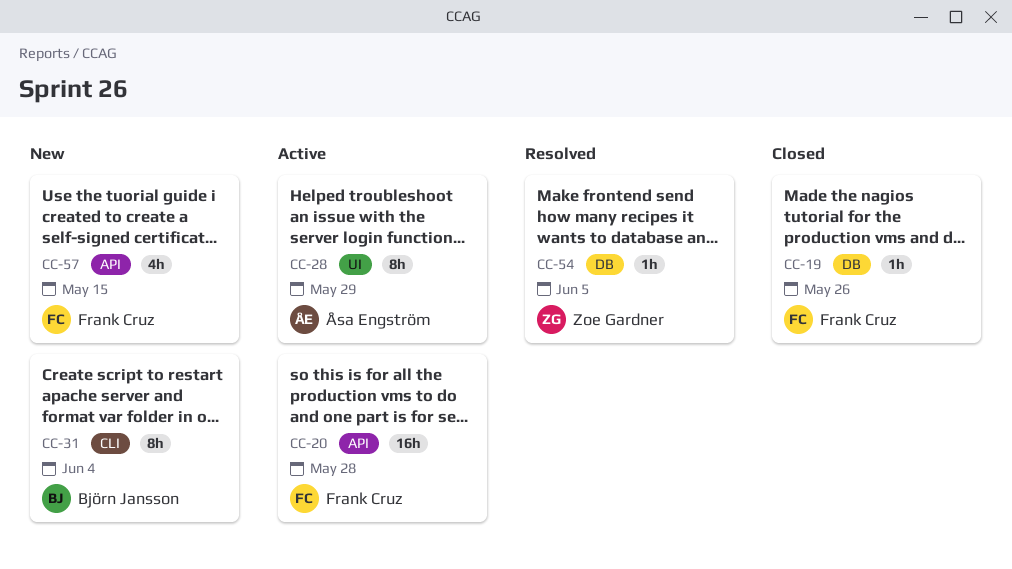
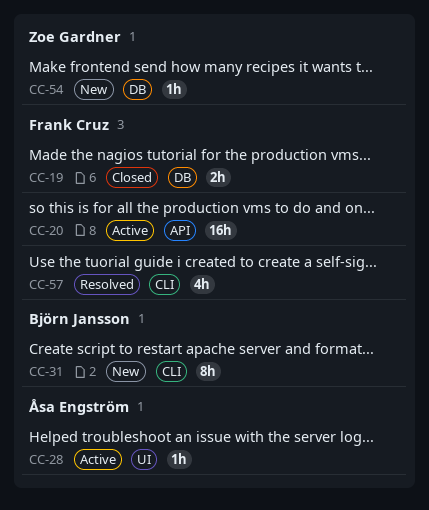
CC-19, estimate: 1h -> 2h
CC-28, estimate: 8h -> 1h
CC-54, status: Resolved -> New
CC-57, status: New -> Resolved
CC-57, label: API -> CLI

